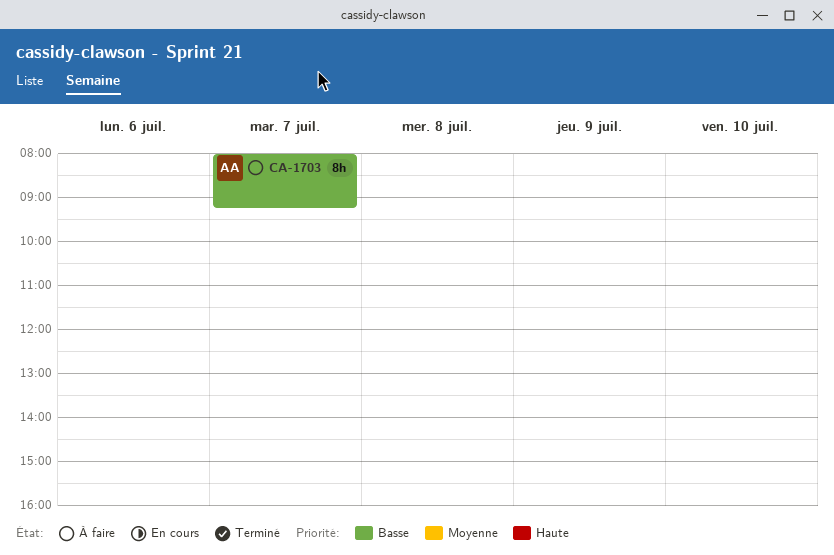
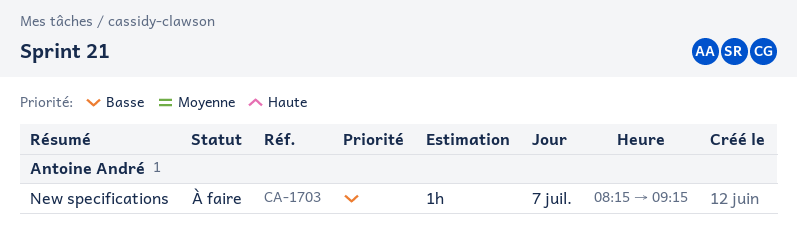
CA-1703, estimate: 8h -> 1h
CA-1703, begins: 08:00 -> 08:15

